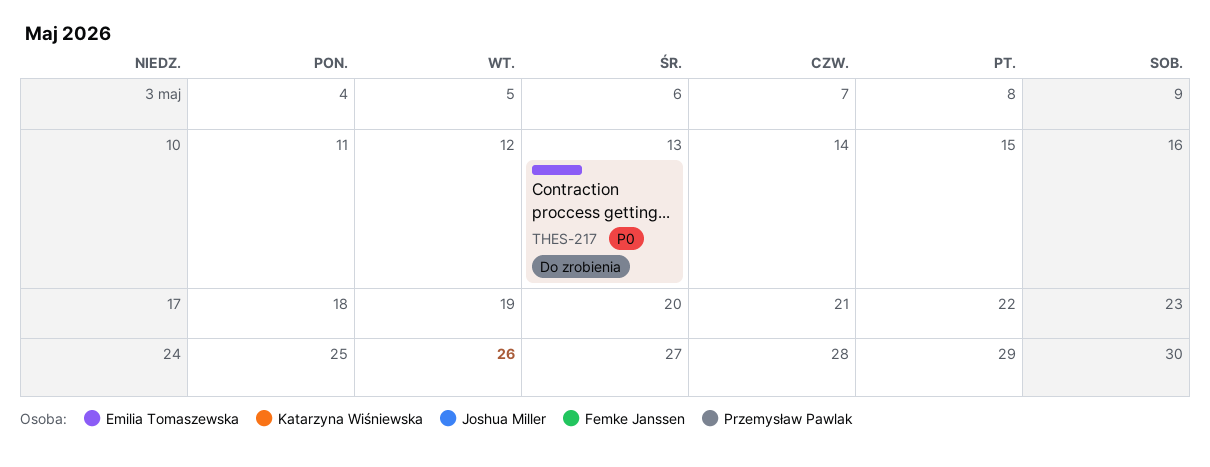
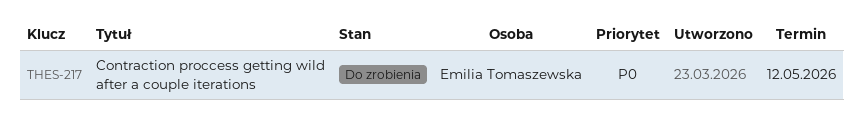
THES-217, due: May 13 -> May 12

